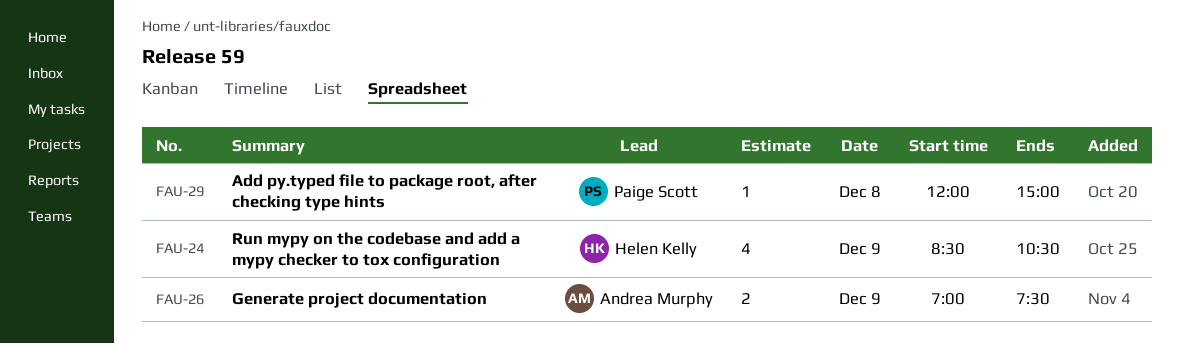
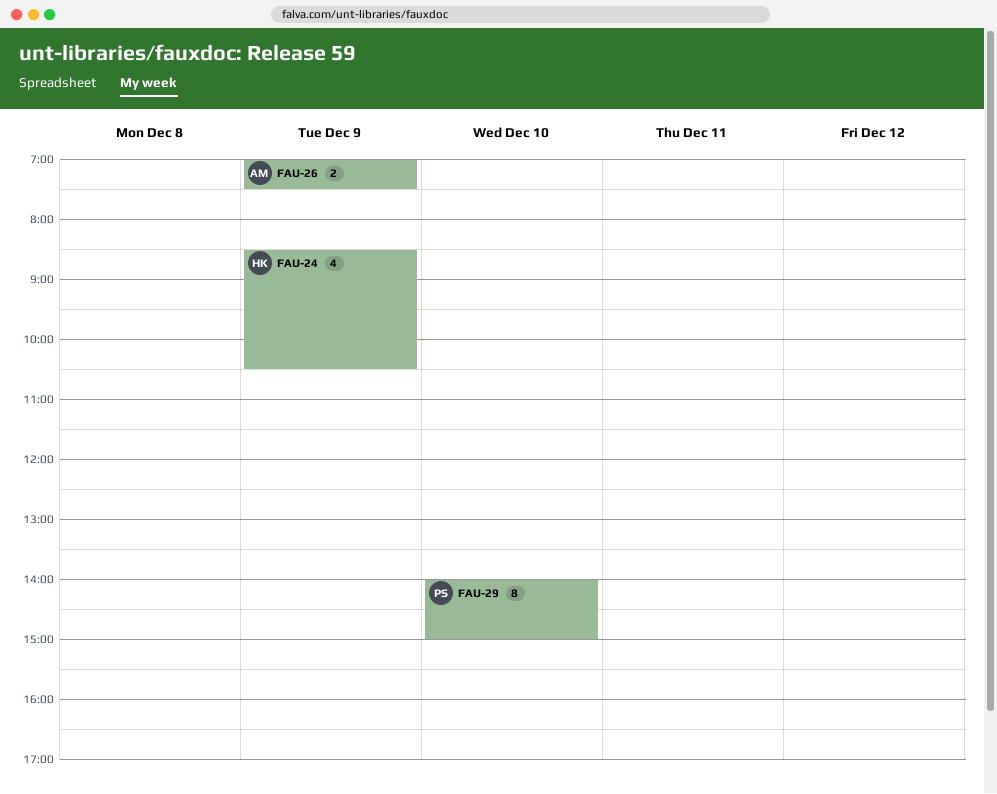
FAU-29, estimate: 1 -> 8
FAU-29, day: Dec 8 -> Dec 10
FAU-29, begins: 12:00 -> 14:00

